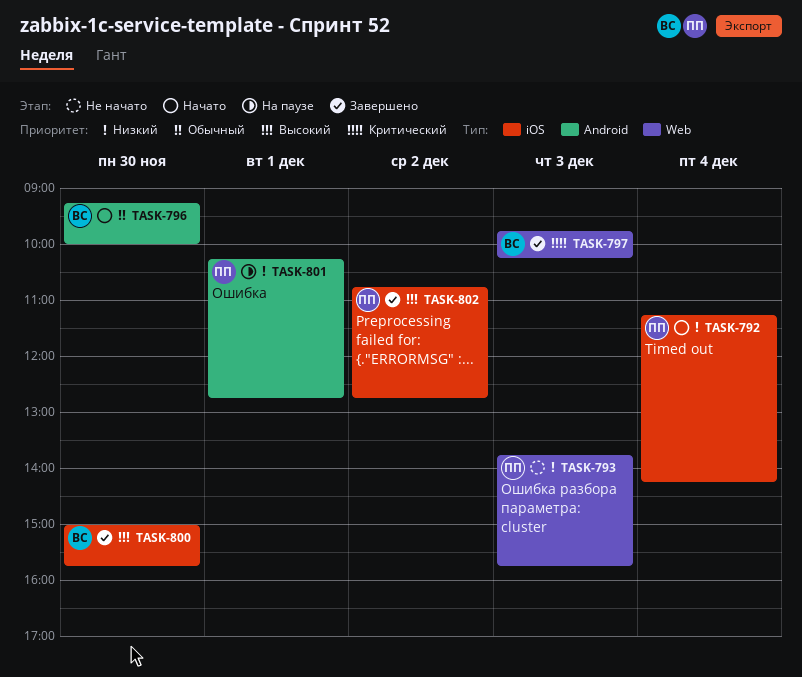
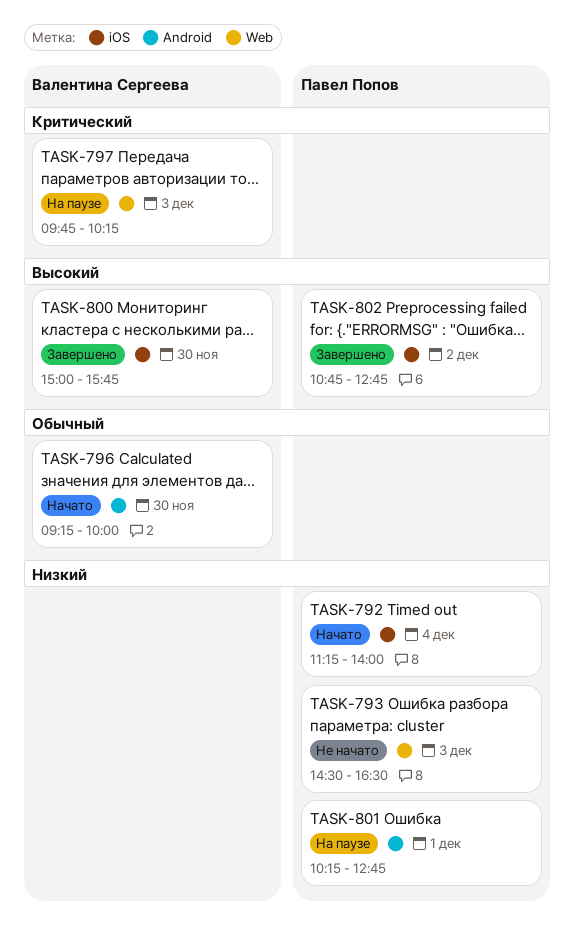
TASK-792, ends: 14:15 -> 14:00
TASK-793, begins: 13:45 -> 14:30
TASK-793, ends: 15:45 -> 16:30
TASK-797, status: Завершено -> На паузе

